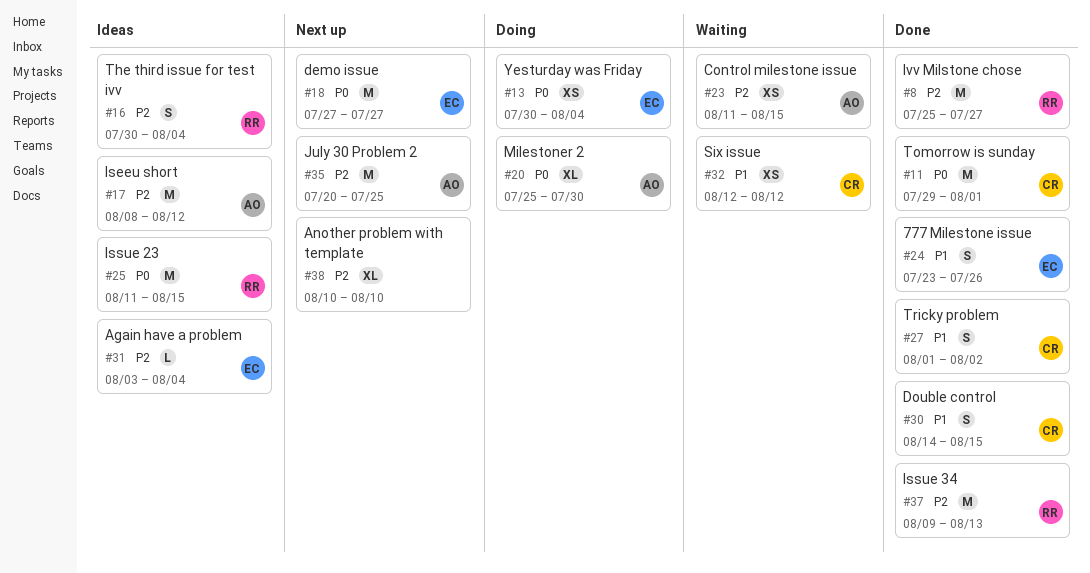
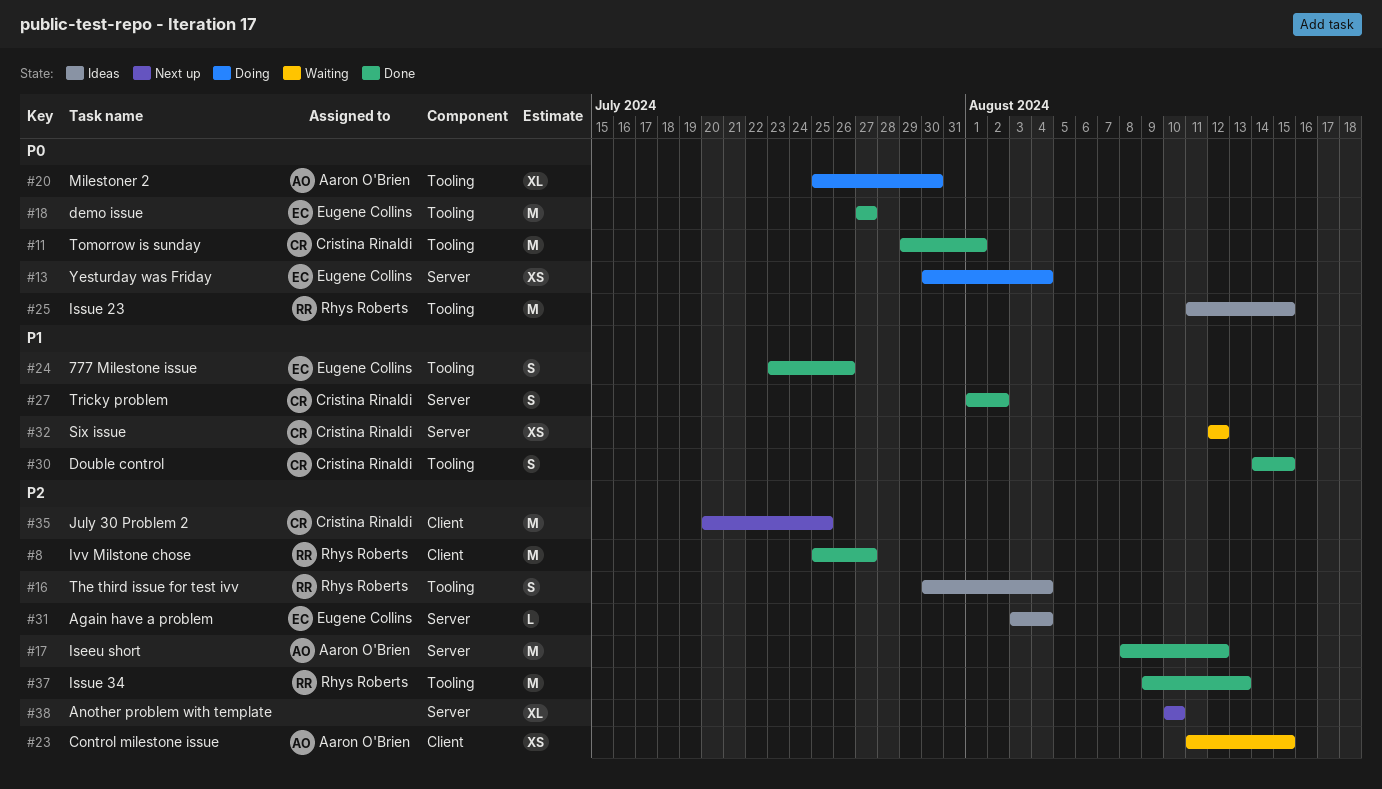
#17, status: Ideas -> Done
#18, status: Next up -> Done
#35, owner: Aaron O'Brien -> Cristina Rinaldi

